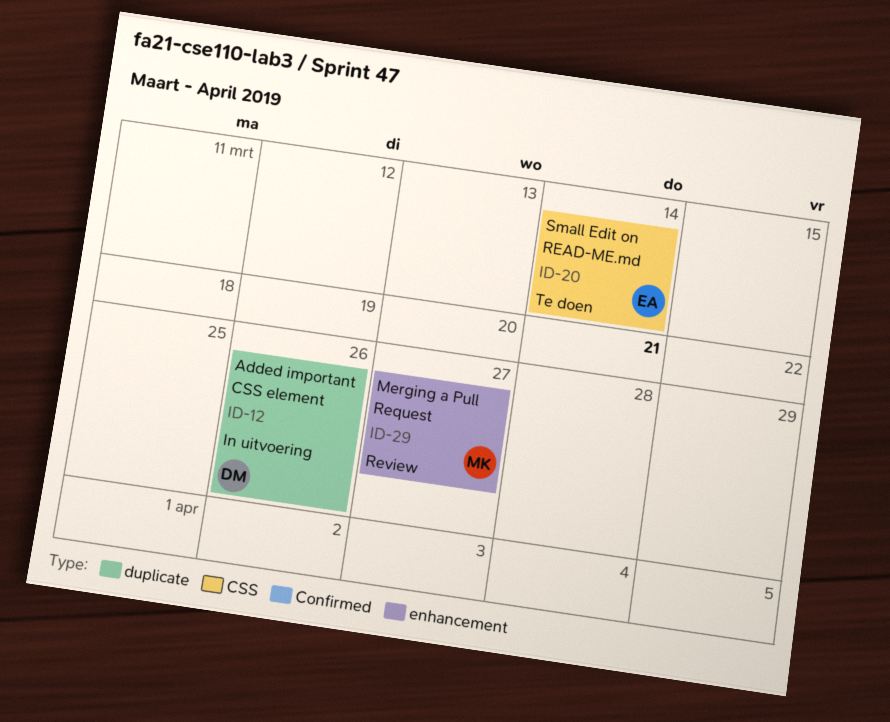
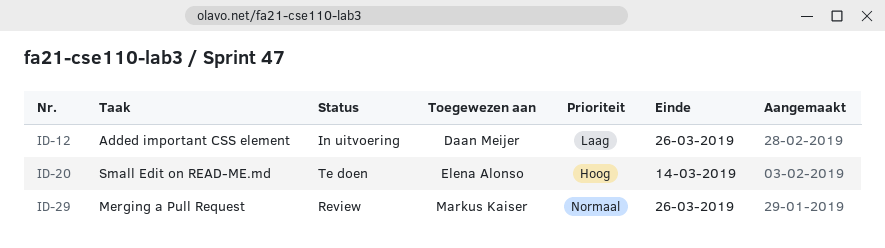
ID-29, due: Mar 27 -> Mar 26

